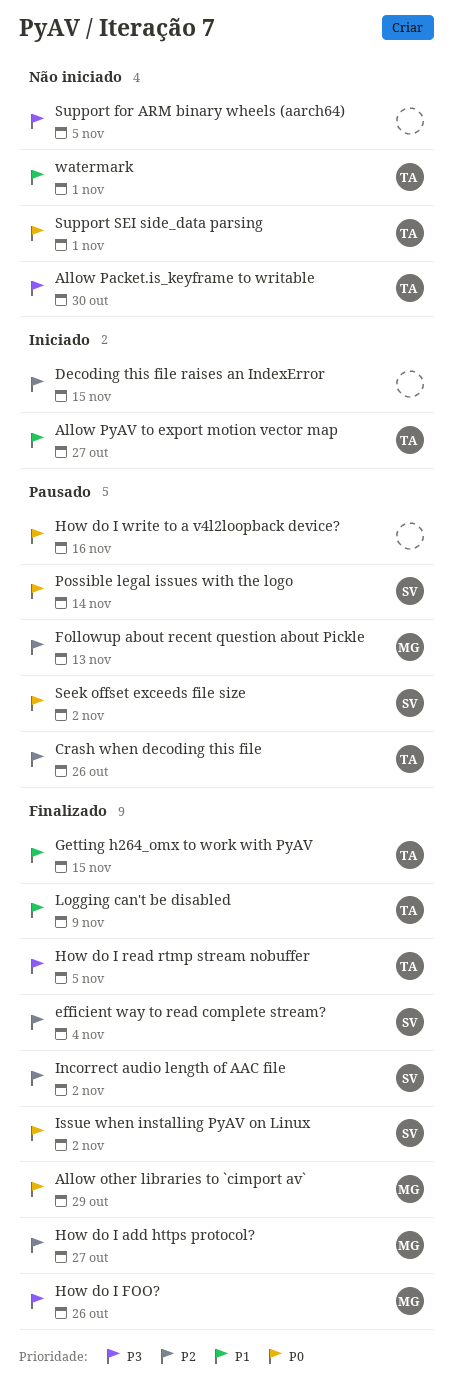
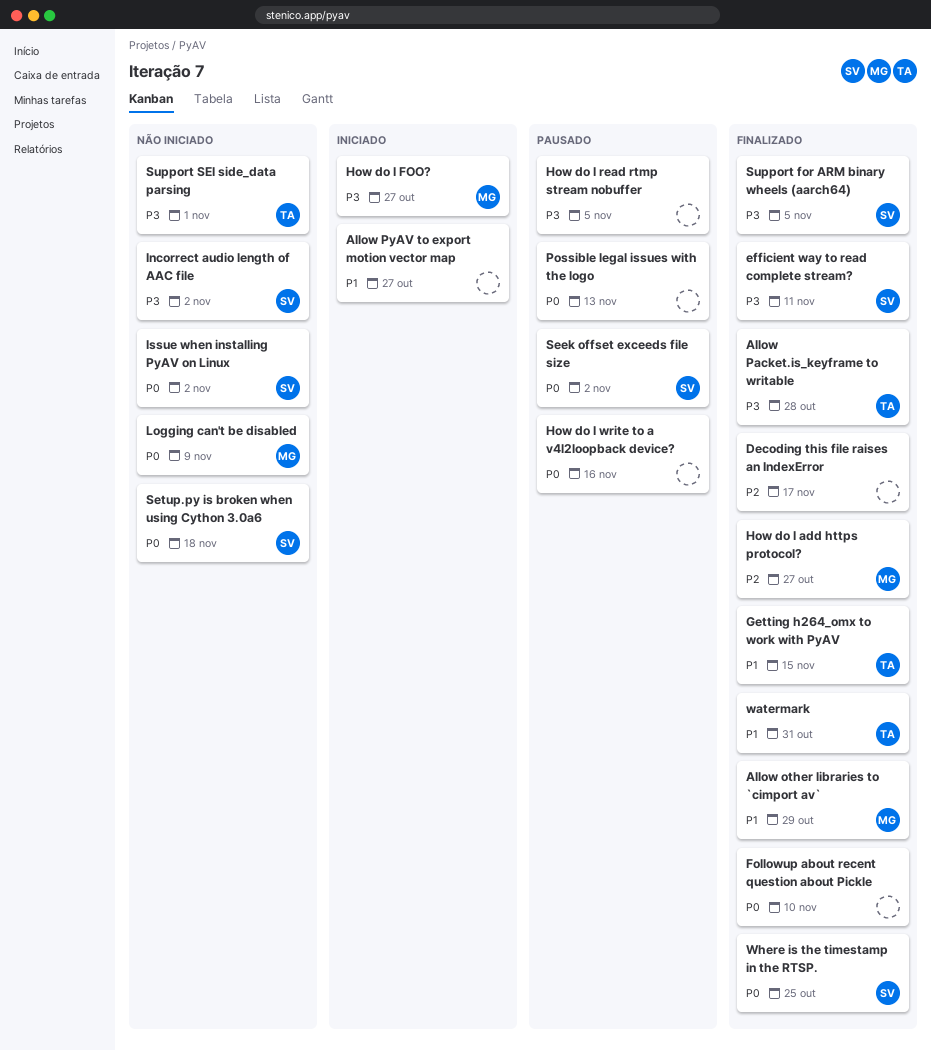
Allow other libraries to `cimport av`, priority: P0 -> P1
Allow Packet.is_keyframe to writable, status: Não iniciado -> Finalizado
Allow Packet.is_keyframe to writable, due: Oct 30 -> Oct 28
Allow PyAV to export motion vector map, owner: TA -> none
Crash when decoding this file: present -> none
Decoding this file raises an IndexError, status: Iniciado -> Finalizado
Decoding this file raises an IndexError, due: Nov 15 -> Nov 17
efficient way to read complete stream?, priority: P2 -> P3
efficient way to read complete stream?, due: Nov 4 -> Nov 11
Followup about recent question about Pickle, status: Pausado -> Finalizado
Followup about recent question about Pickle, owner: MG -> none
Followup about recent question about Pickle, priority: P2 -> P0
Followup about recent question about Pickle, due: Nov 13 -> Nov 10
How do I FOO?, status: Finalizado -> Iniciado
How do I FOO?, due: Oct 26 -> Oct 27
How do I read rtmp stream nobuffer, status: Finalizado -> Pausado
How do I read rtmp stream nobuffer, owner: TA -> none
Incorrect audio length of AAC file, status: Finalizado -> Não iniciado
Incorrect audio length of AAC file, priority: P2 -> P3
Issue when installing PyAV on Linux, status: Finalizado -> Não iniciado
Logging can't be disabled, status: Finalizado -> Não iniciado
Logging can't be disabled, owner: TA -> MG
Logging can't be disabled, priority: P1 -> P0
Possible legal issues with the logo, owner: SV -> none
Possible legal issues with the logo, due: Nov 14 -> Nov 13
Setup.py is broken when using Cython 3.0a6: none -> present
Support for ARM binary wheels (aarch64), status: Não iniciado -> Finalizado
Support for ARM binary wheels (aarch64), owner: none -> SV
Support SEI side_data parsing, priority: P0 -> P3
watermark, status: Não iniciado -> Finalizado
watermark, due: Nov 1 -> Oct 31
Where is the timestamp in the RTSP.: none -> present

